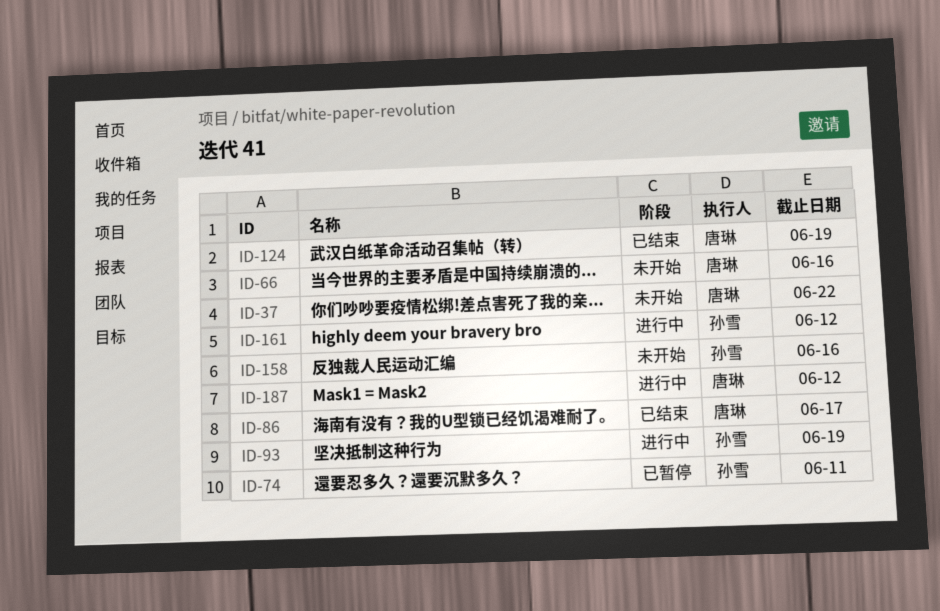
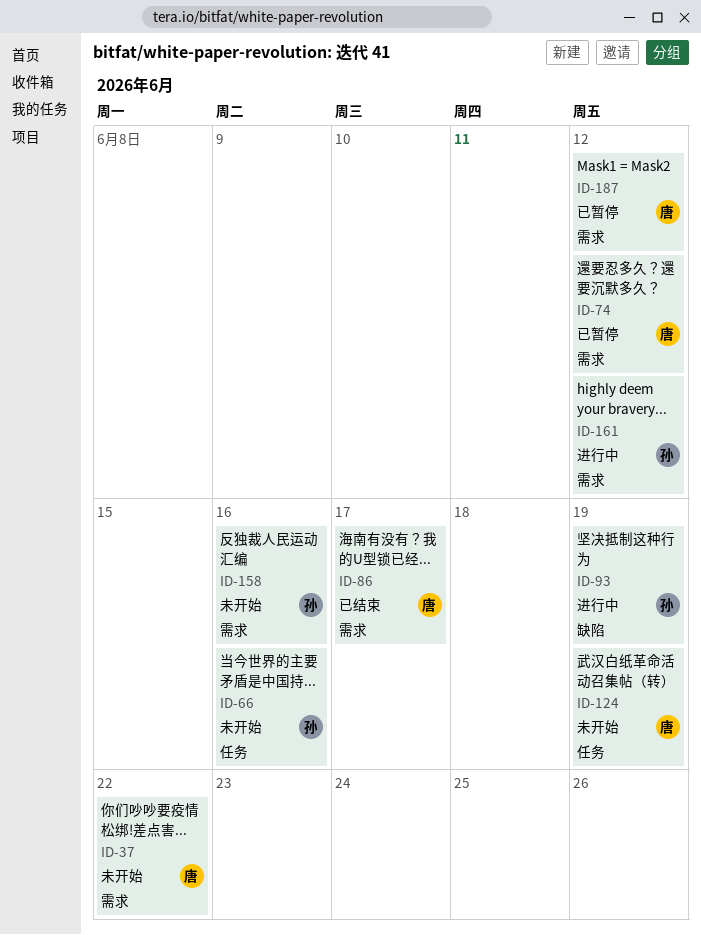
ID-66, owner: 唐琳 -> 孙雪
ID-74, owner: 孙雪 -> 唐琳
ID-74, due: Jun 11 -> Jun 12
ID-124, status: 已结束 -> 未开始
ID-187, status: 进行中 -> 已暂停

